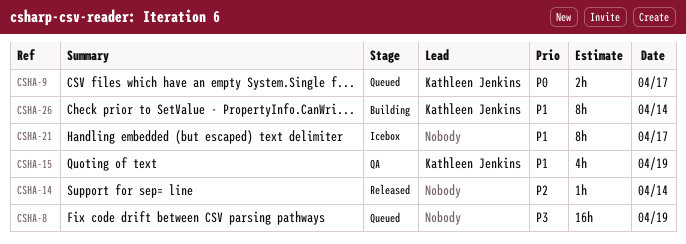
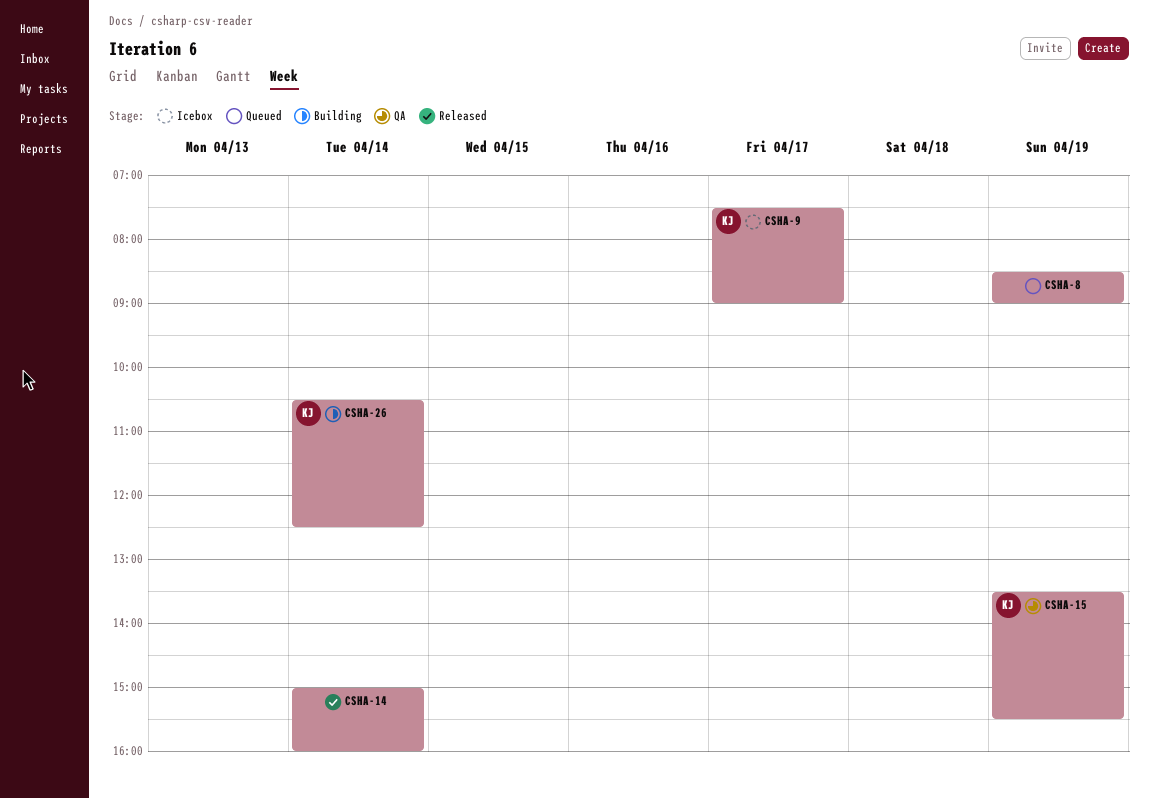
CSHA-9, status: Queued -> Icebox
CSHA-21: present -> none

